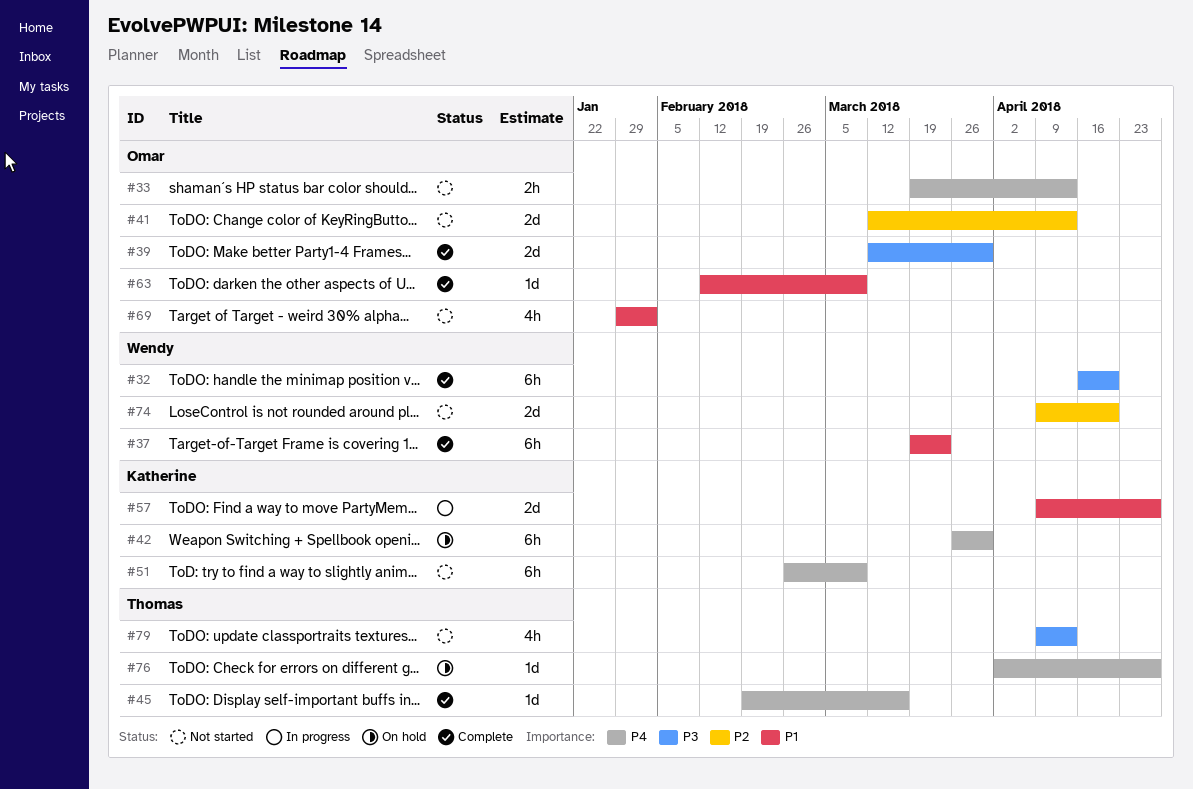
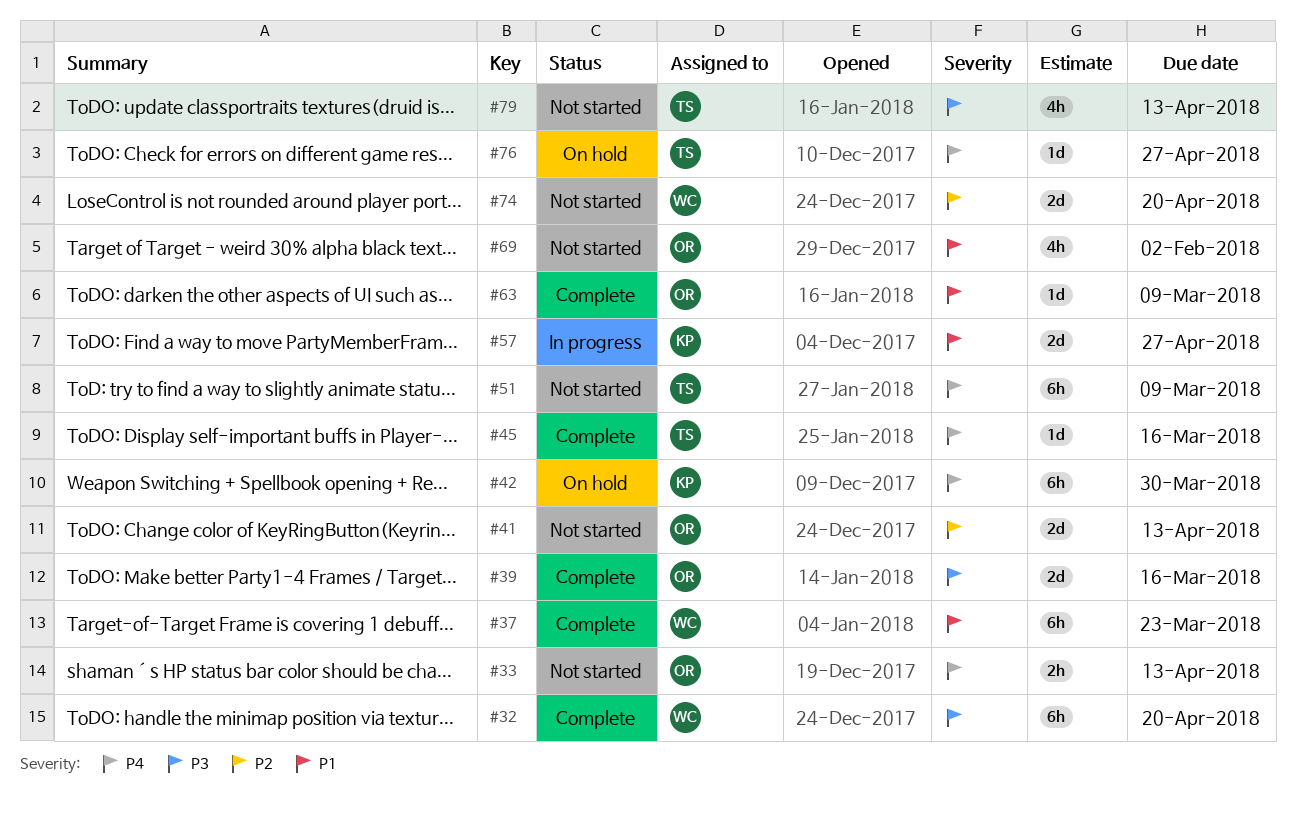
#39, due: Mar 30 -> Mar 16
#51, owner: Katherine -> Thomas

